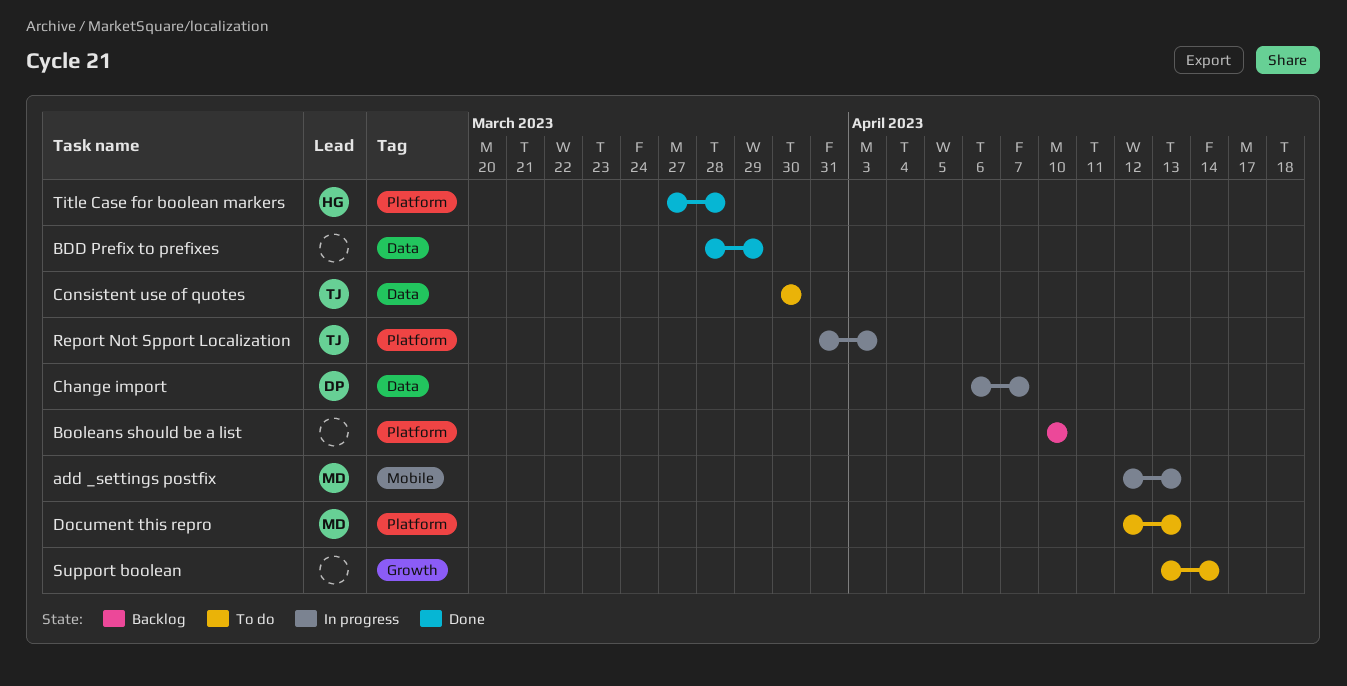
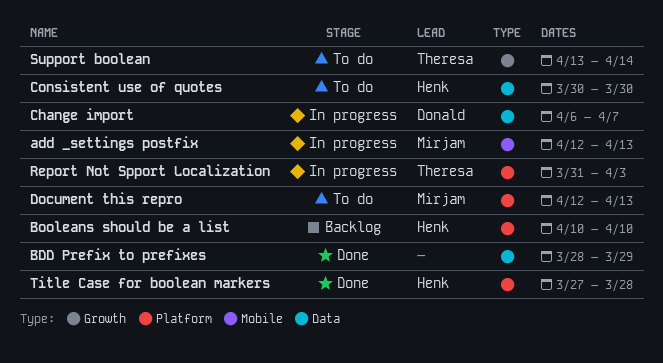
Booleans should be a list, owner: none -> Henk
Consistent use of quotes, owner: Theresa -> Henk
Support boolean, owner: none -> Theresa

